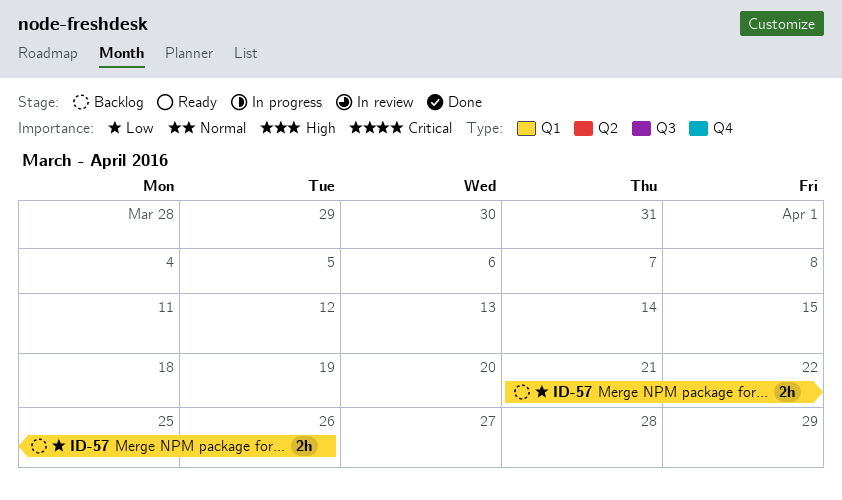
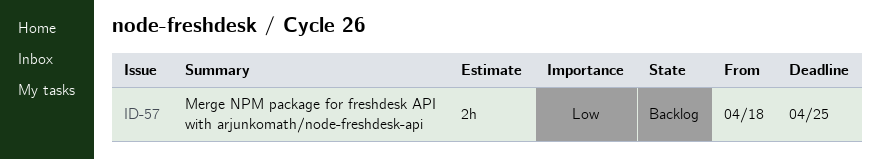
ID-57, start: Apr 21 -> Apr 18
ID-57, due: Apr 26 -> Apr 25

